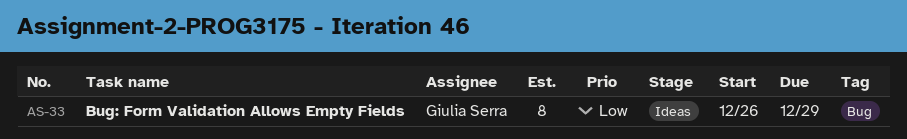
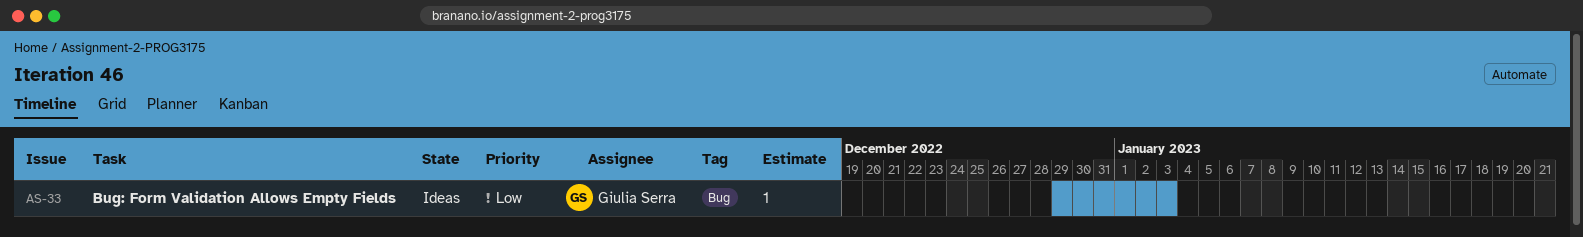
AS-33, estimate: 8 -> 1
AS-33, start: Dec 26 -> Dec 29
AS-33, due: Dec 29 -> Jan 3

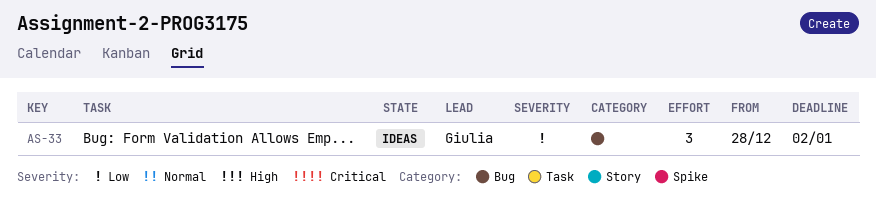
AS-33, estimate: 1 -> 3
AS-33, start: Dec 29 -> Dec 28
AS-33, due: Jan 3 -> Jan 2

